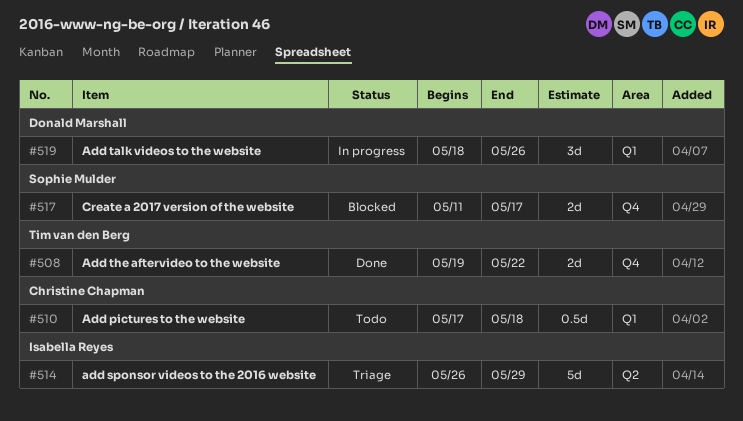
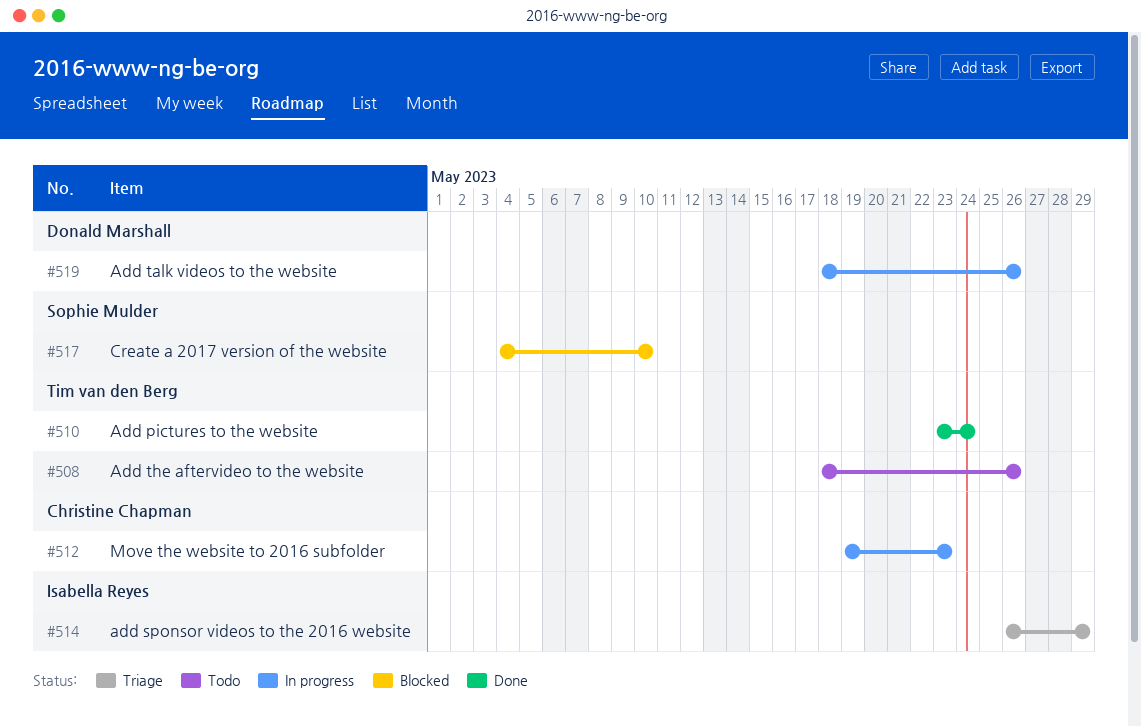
#508, status: Done -> Todo
#508, start: May 19 -> May 18
#508, due: May 22 -> May 26
#510, status: Todo -> Done
#510, owner: Christine Chapman -> Tim van den Berg
#510, start: May 17 -> May 23
#510, due: May 18 -> May 24
#512: none -> present
#517, start: May 11 -> May 4
#517, due: May 17 -> May 10

